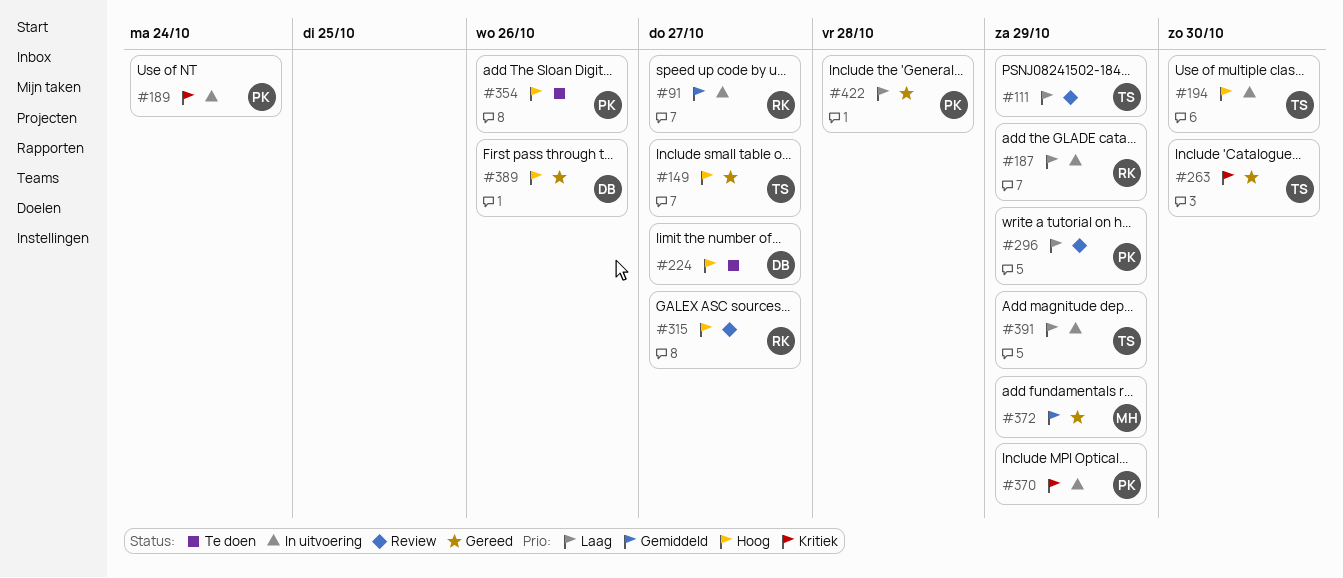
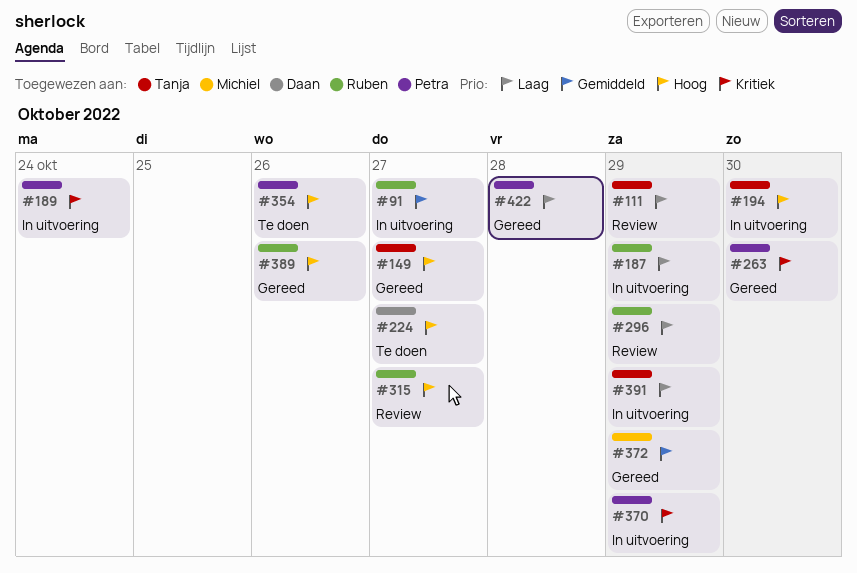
#263, owner: Tanja -> Petra
#296, owner: Petra -> Ruben
#389, owner: Daan -> Ruben

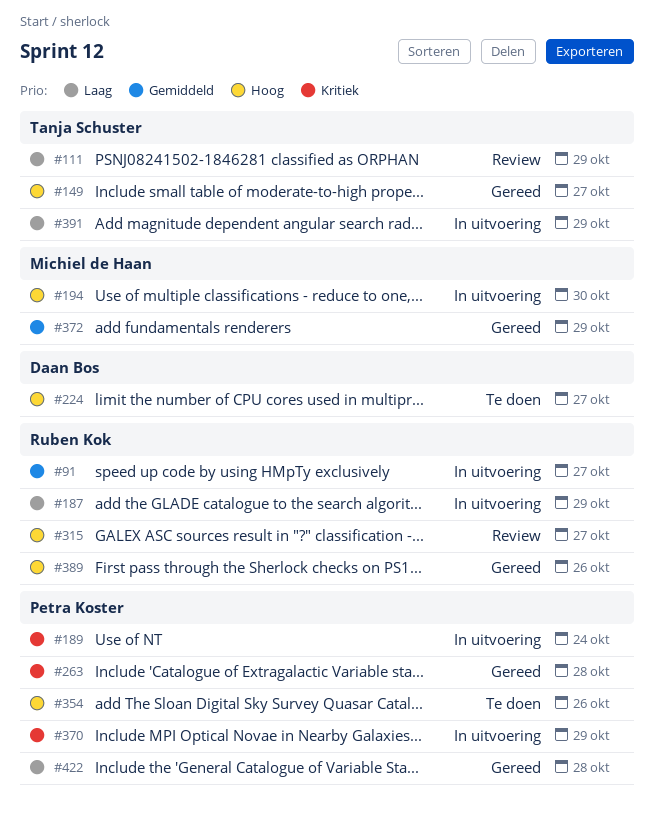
#194, owner: Tanja Schuster -> Michiel de Haan
#263, due: Oct 30 -> Oct 28
#296: present -> none

